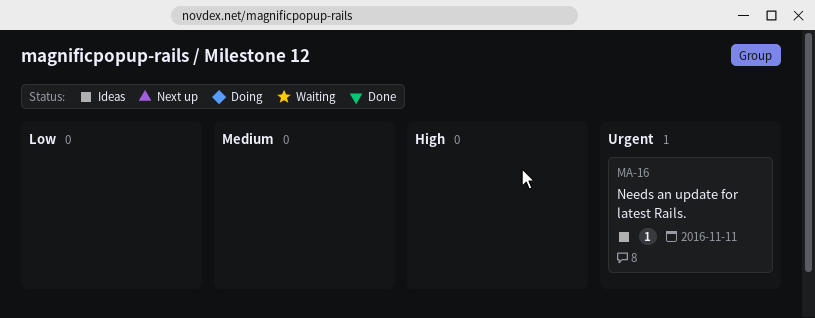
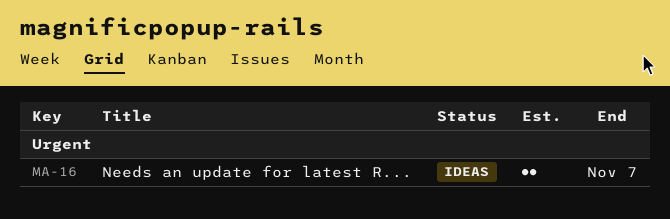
MA-16, estimate: 1 -> 2
MA-16, due: Nov 11 -> Nov 7

